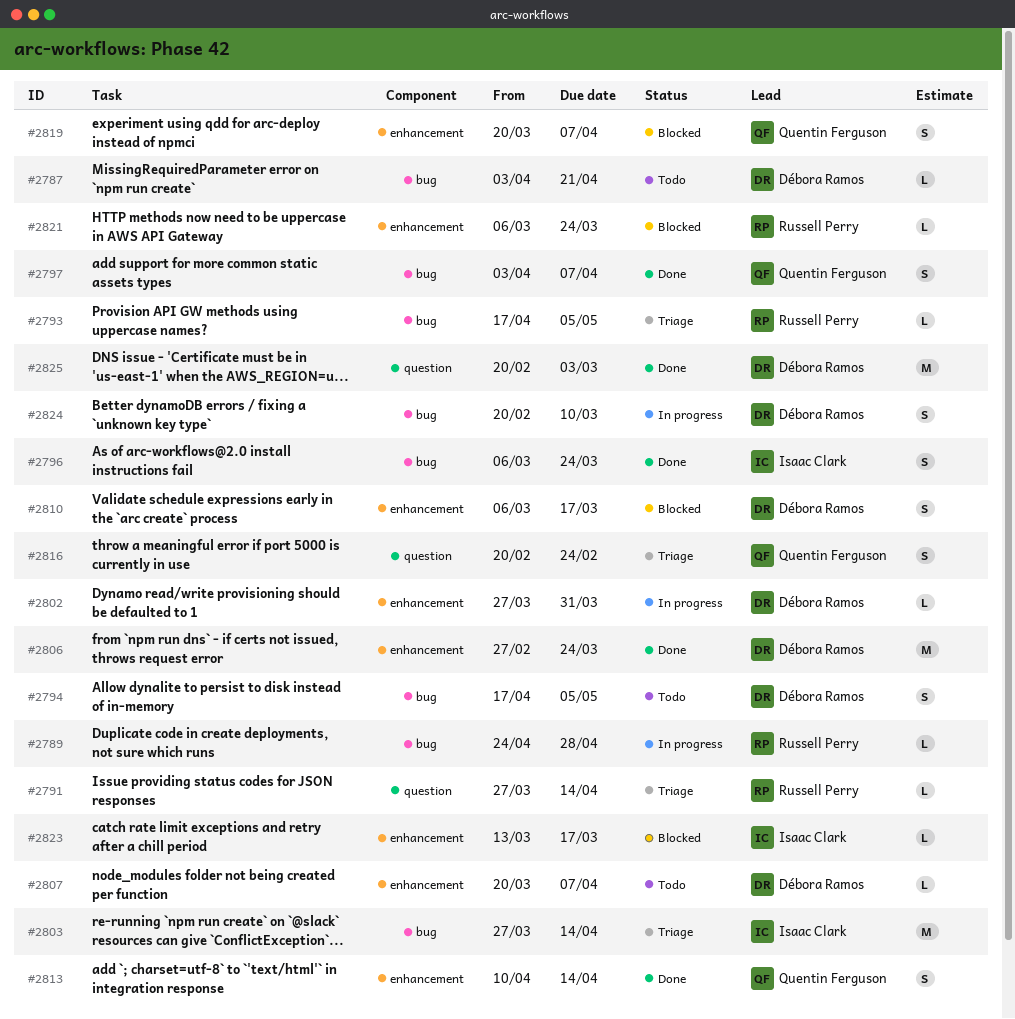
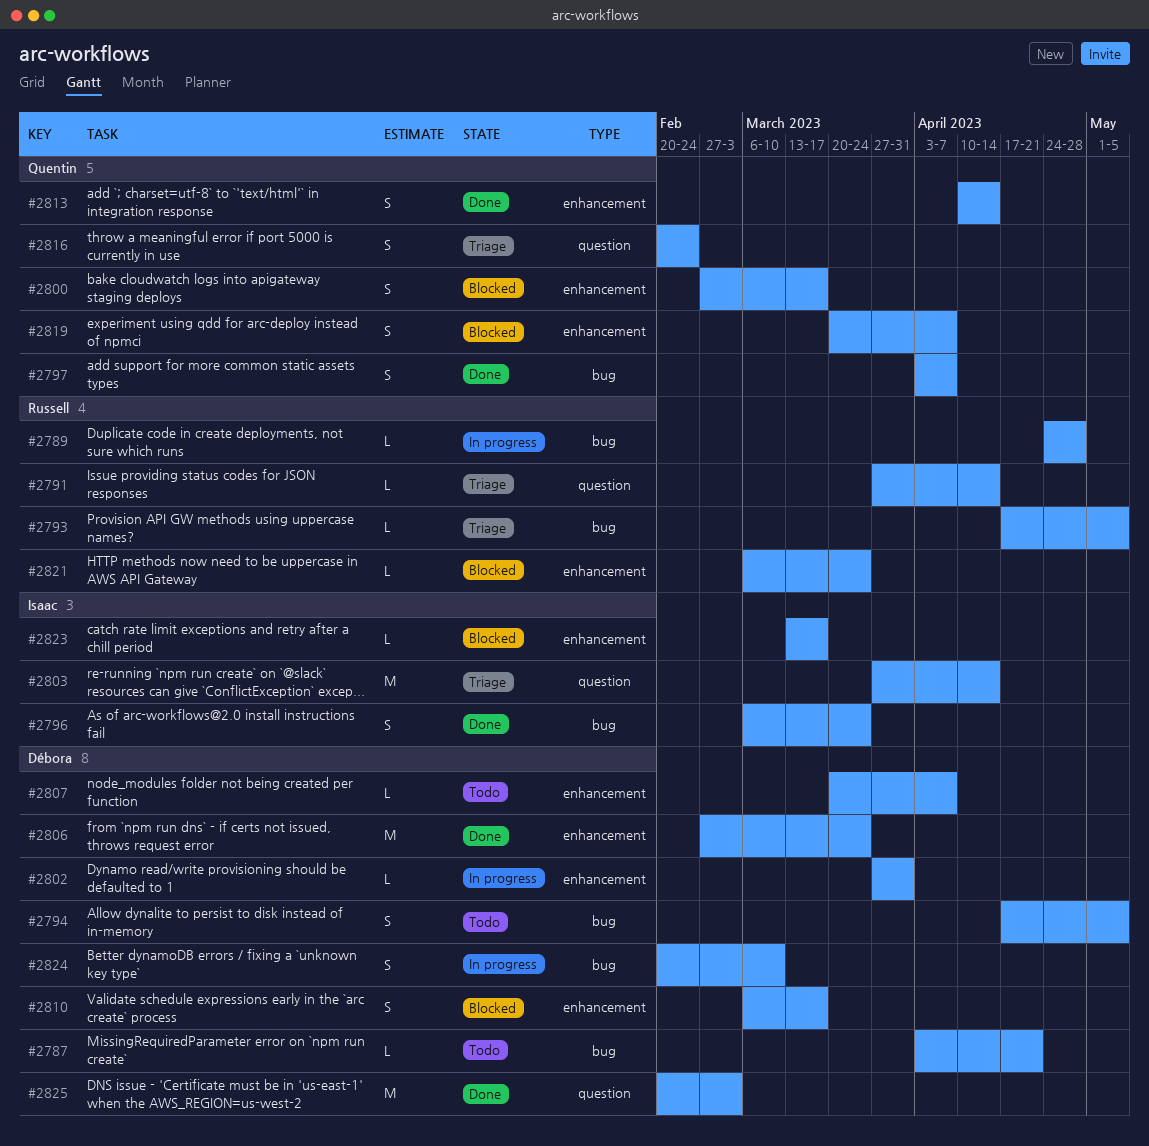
#2800: none -> present
#2803, label: bug -> question

